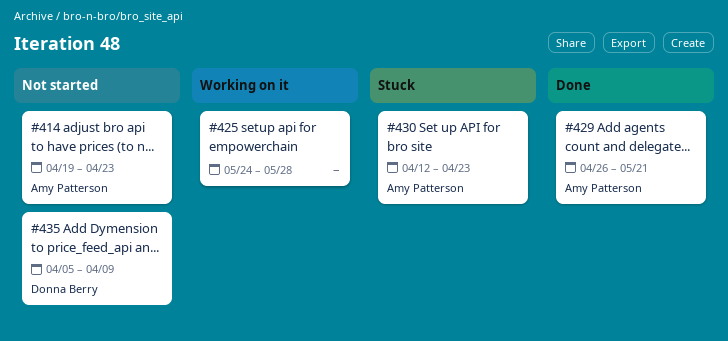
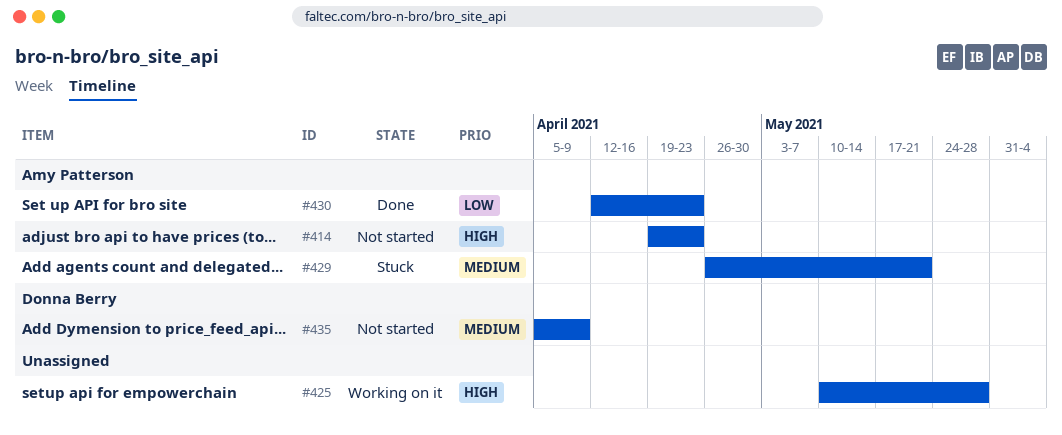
#425, start: May 24 -> May 10
#429, status: Done -> Stuck
#430, status: Stuck -> Done

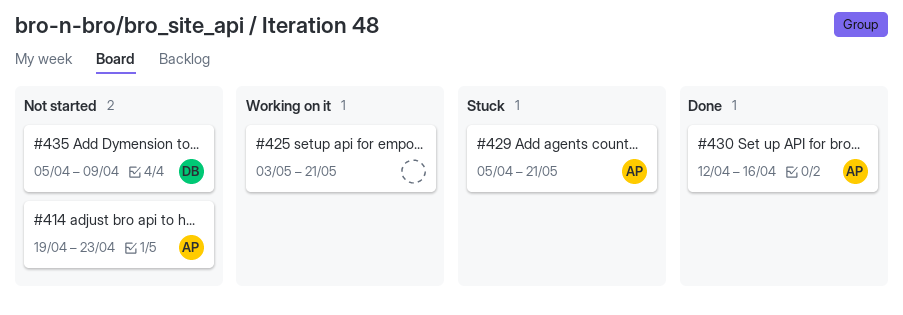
#425, start: May 10 -> May 3
#425, due: May 28 -> May 21
#429, start: Apr 26 -> Apr 5
#430, due: Apr 23 -> Apr 16

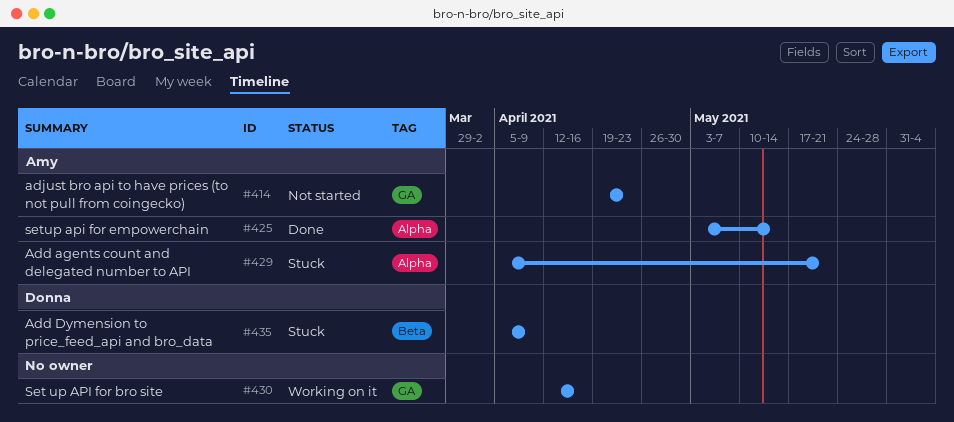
#425, status: Working on it -> Done
#425, owner: none -> Amy
#425, due: May 21 -> May 14
#430, status: Done -> Working on it
#430, owner: Amy -> none
#435, status: Not started -> Stuck

